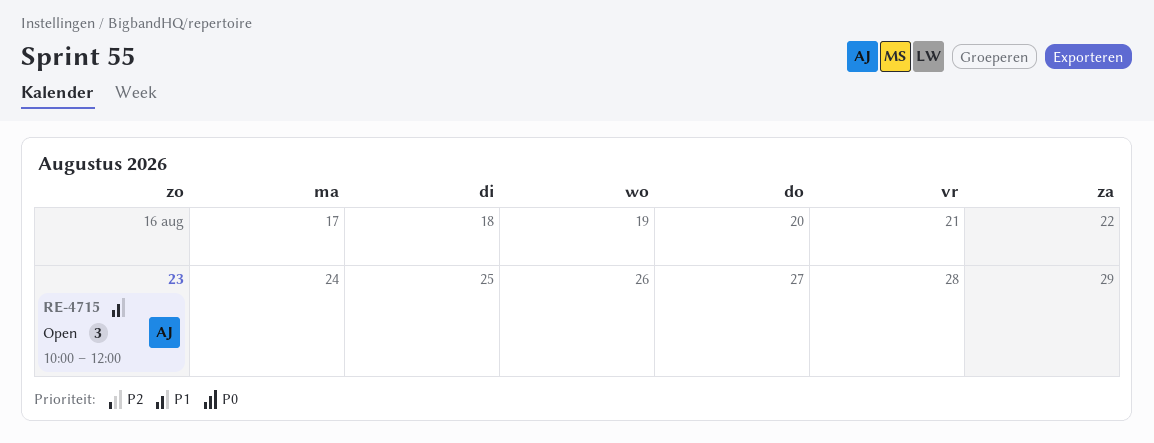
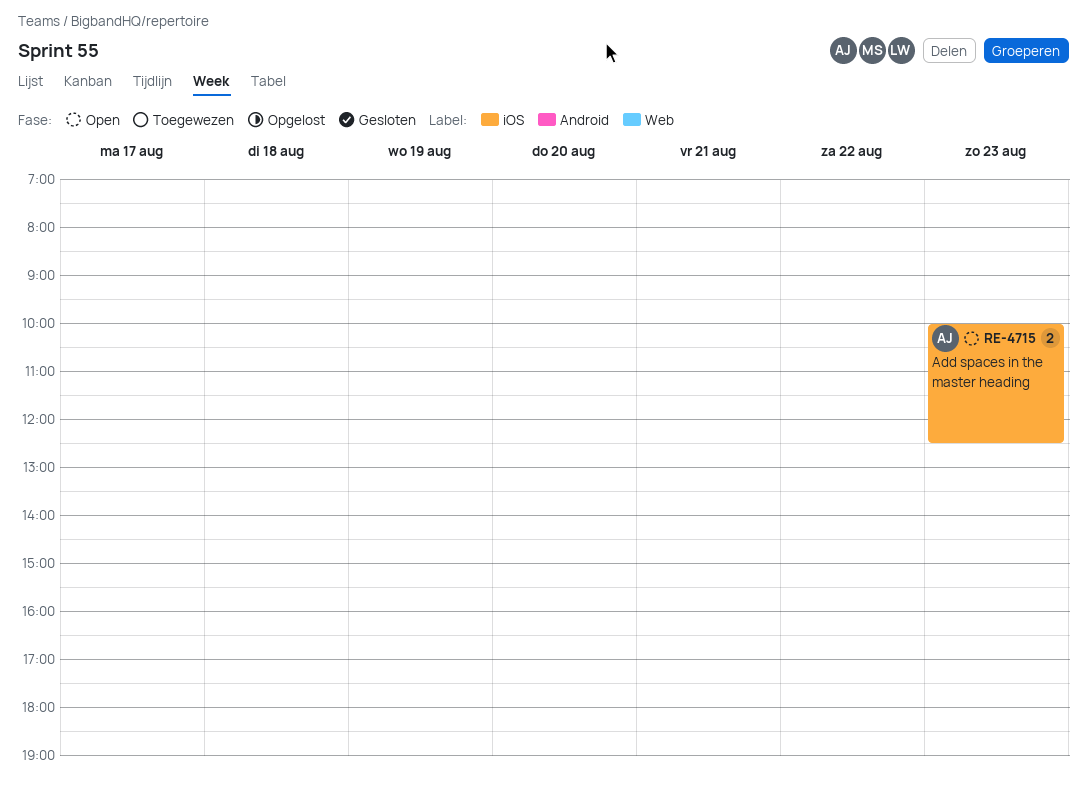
RE-4715, estimate: 3 -> 2
RE-4715, ends: 12:00 -> 12:30

